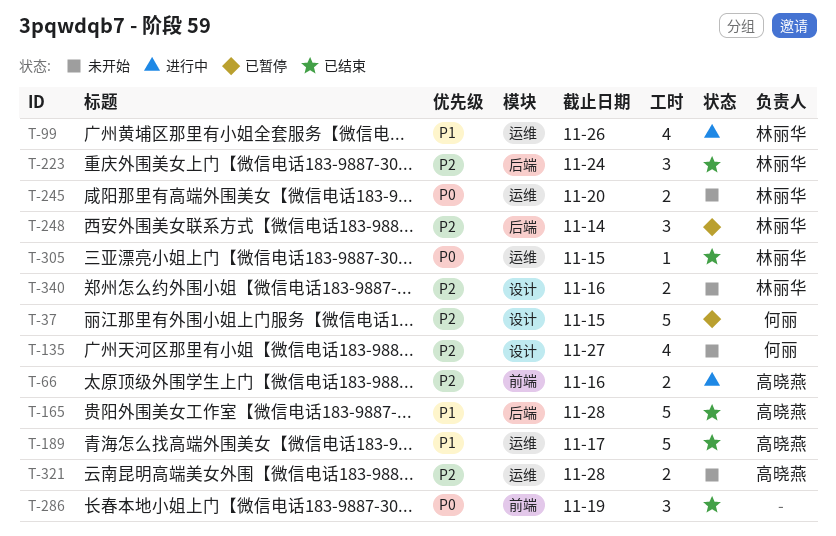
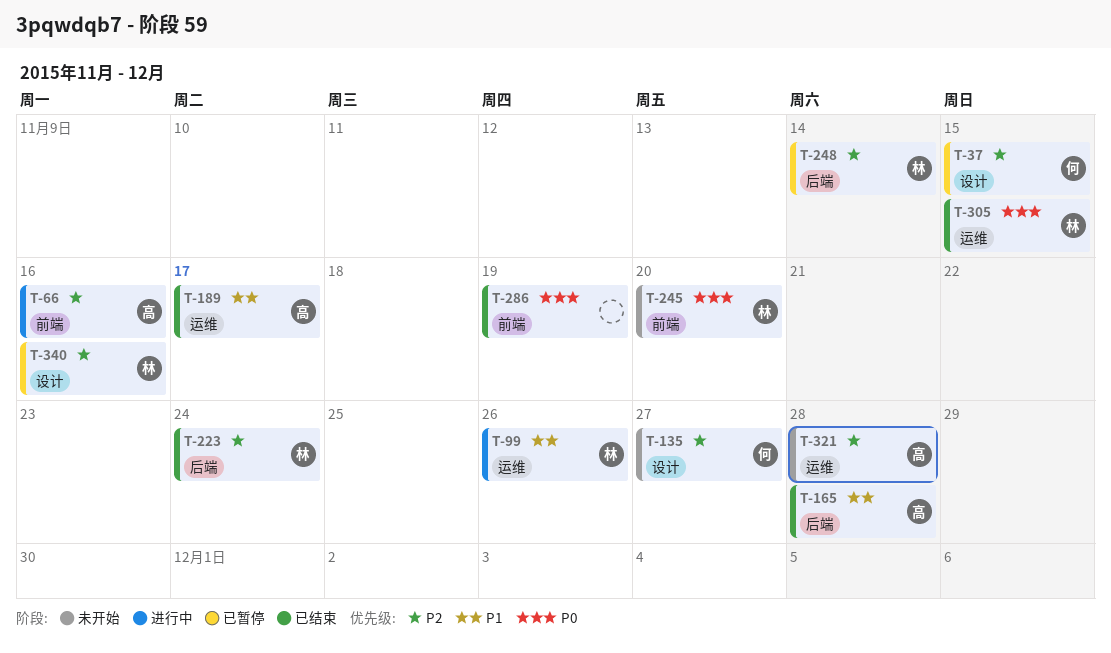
T-245, label: 运维 -> 前端
T-340, status: 未开始 -> 已暂停

